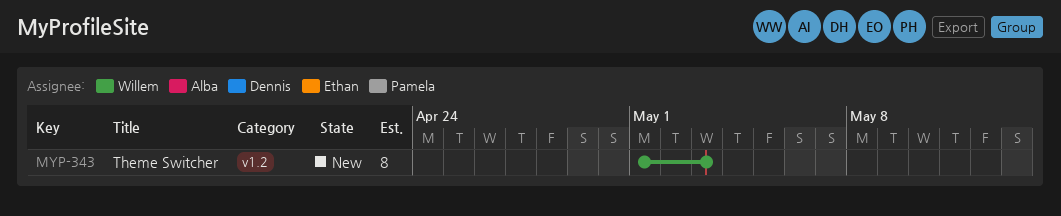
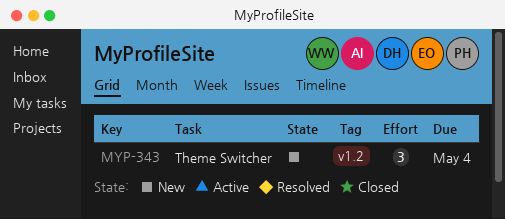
MYP-343, estimate: 8 -> 3
MYP-343, due: May 3 -> May 4

